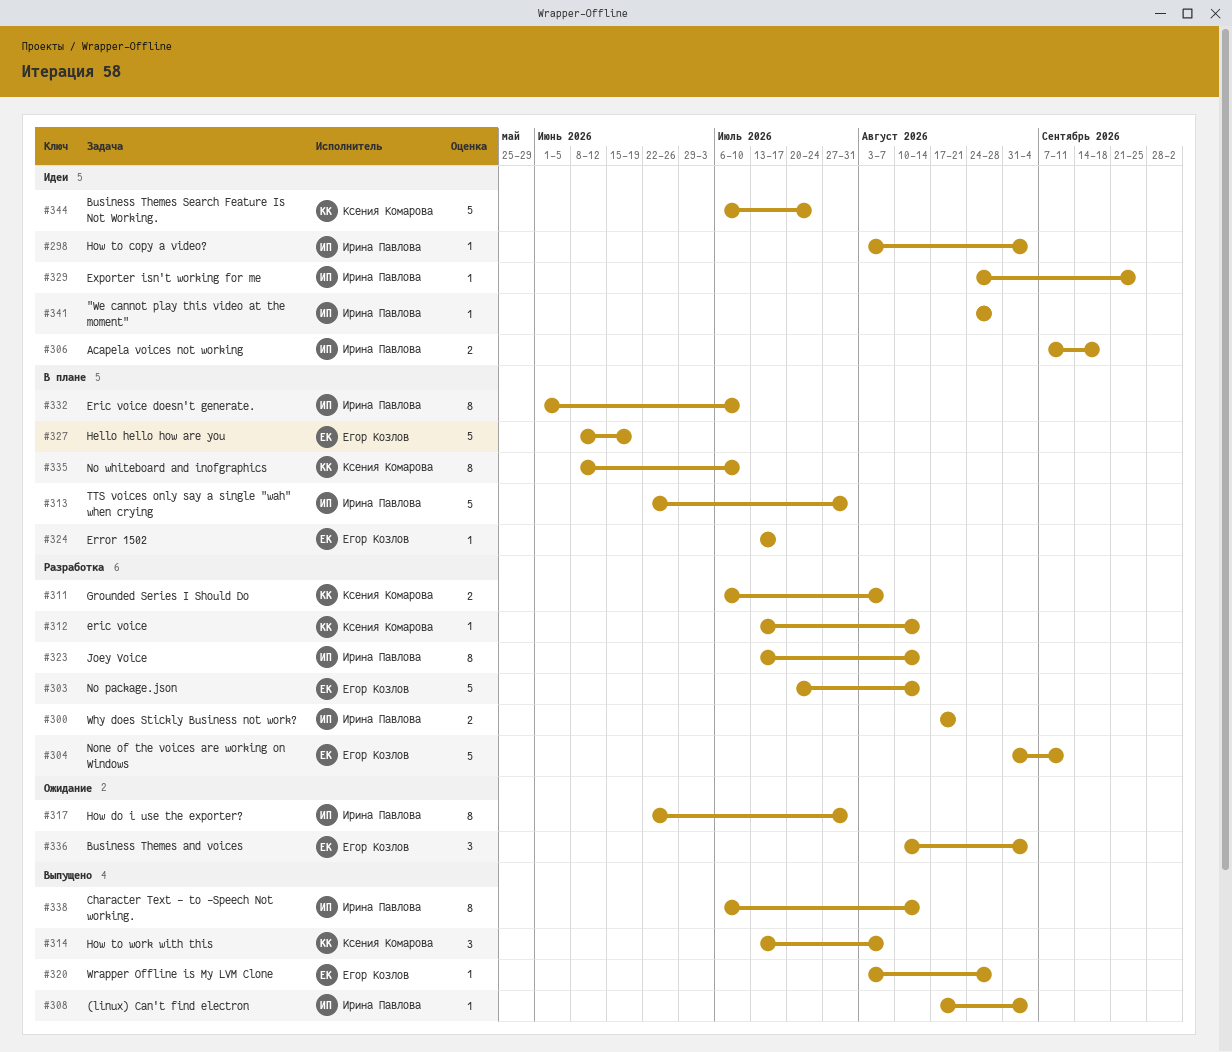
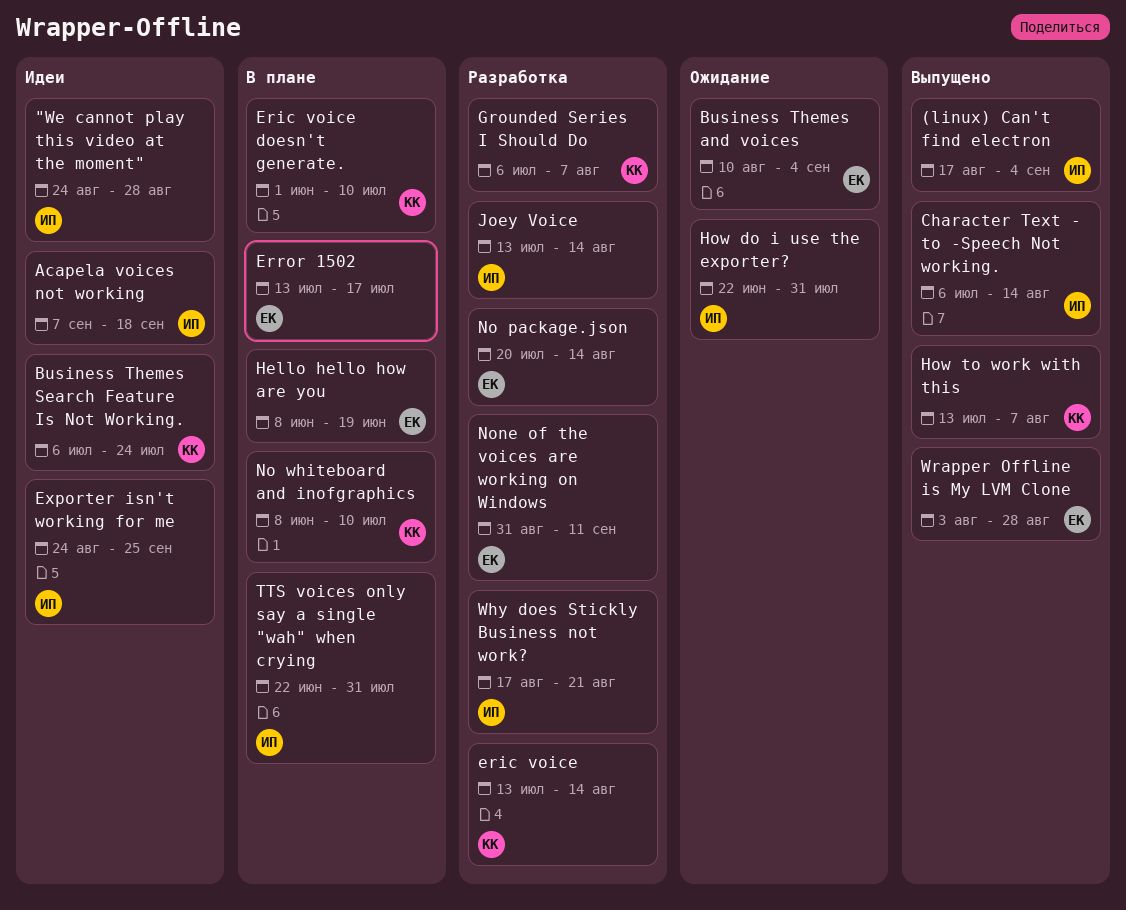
Eric voice doesn't generate., owner: Ирина Павлова -> Ксения Комарова
How to copy a video?: present -> none

